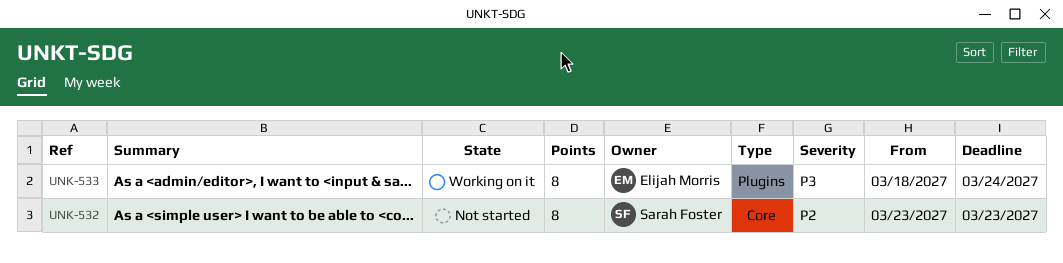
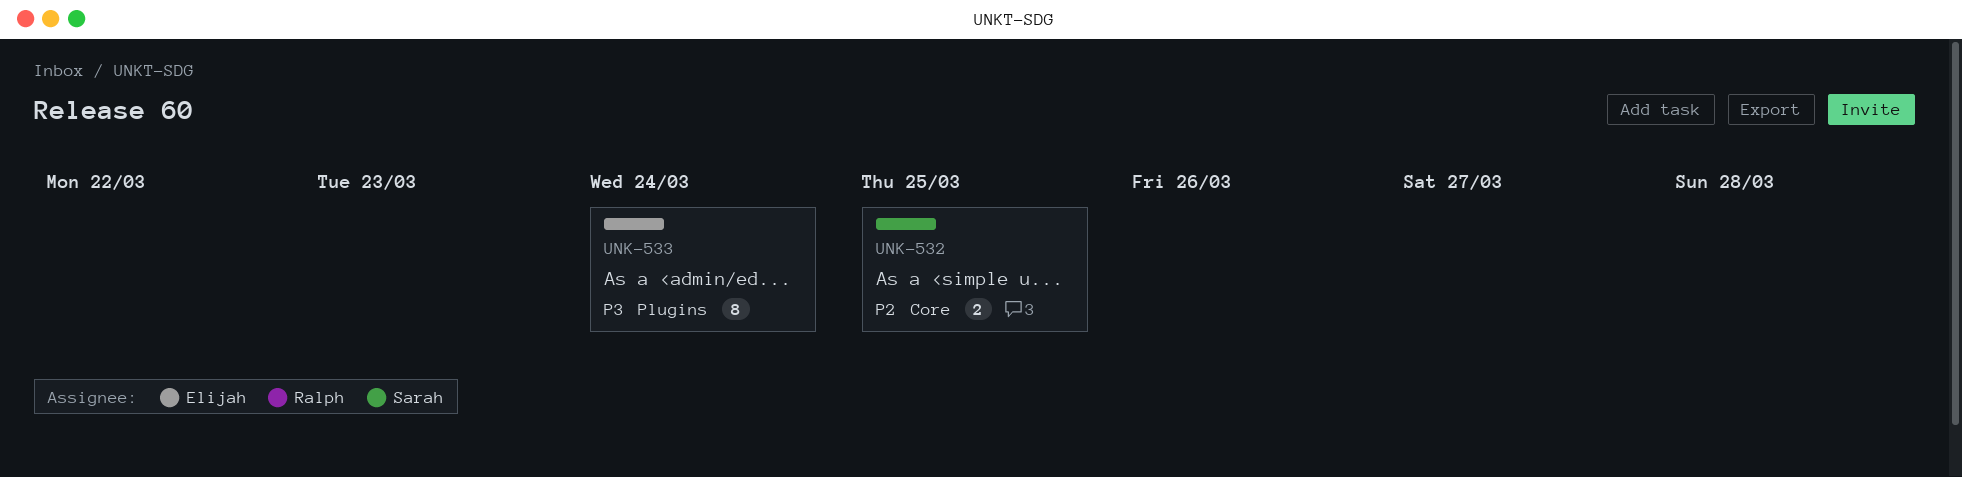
UNK-532, estimate: 8 -> 2
UNK-532, due: Mar 23 -> Mar 25

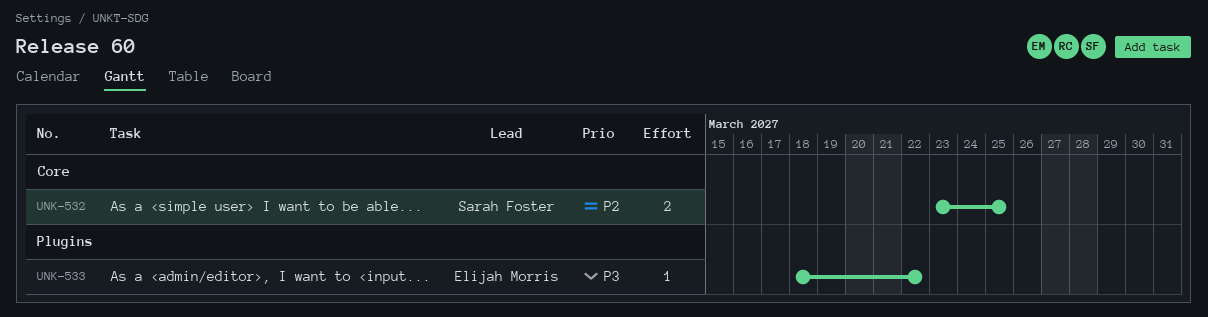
UNK-533, estimate: 8 -> 1
UNK-533, due: Mar 24 -> Mar 22

